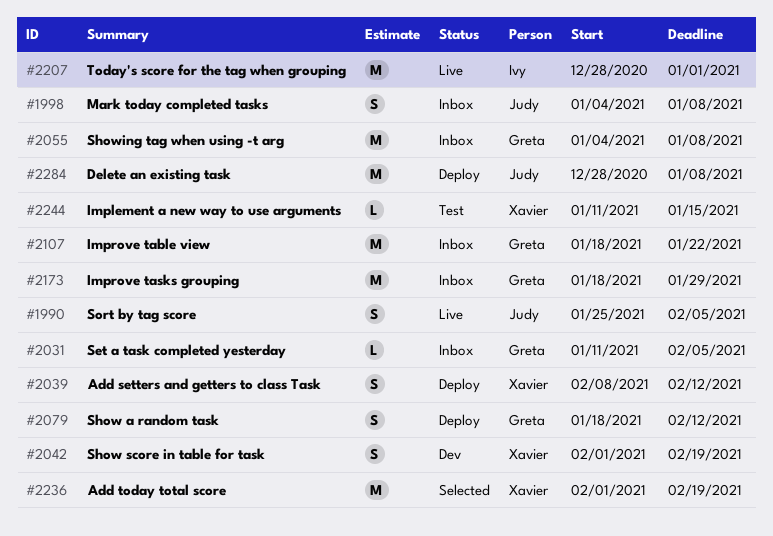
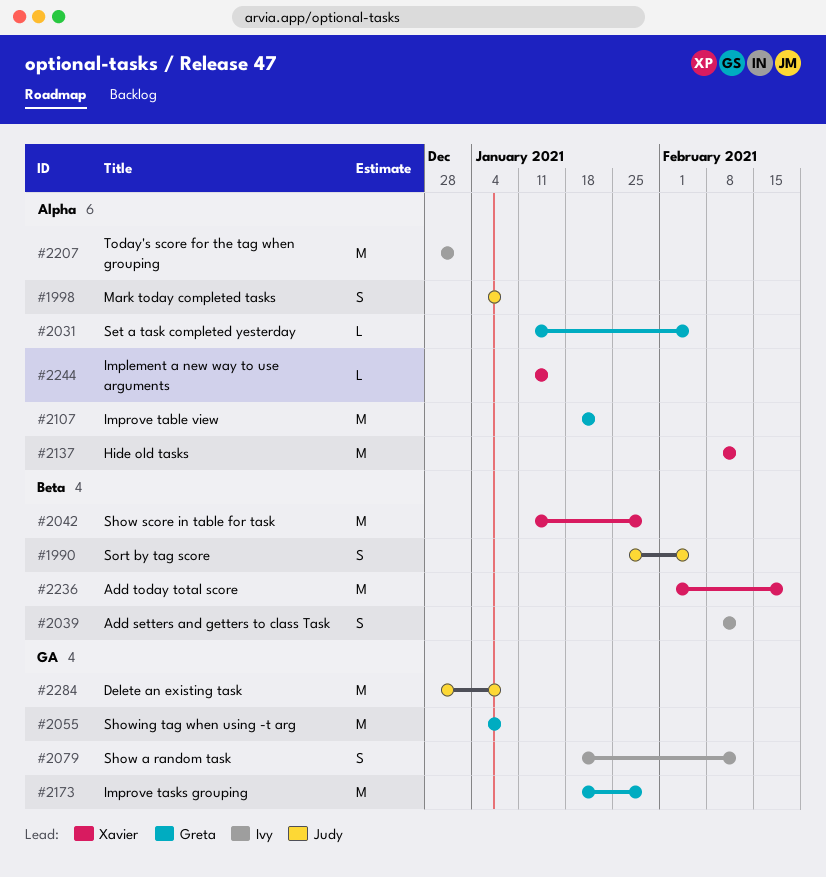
#2039, owner: Xavier -> Ivy
#2042, estimate: S -> M
#2042, start: Feb 1 -> Jan 11
#2042, due: Feb 19 -> Jan 29
#2079, owner: Greta -> Ivy
#2137: none -> present

